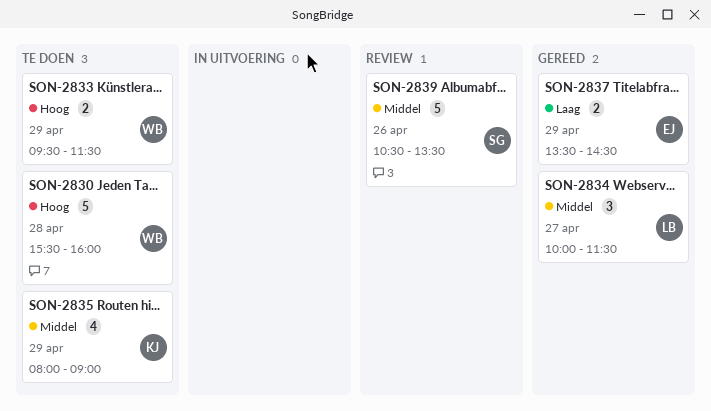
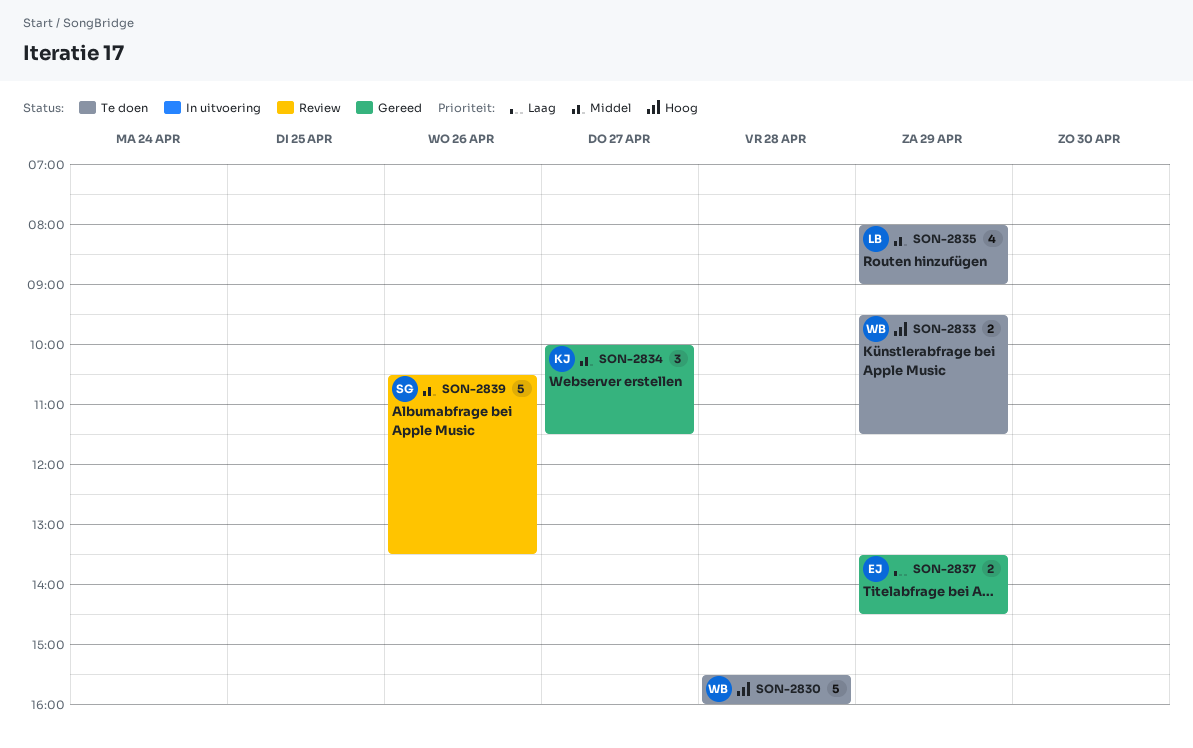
SON-2834, owner: LB -> KJ
SON-2835, owner: KJ -> LB

